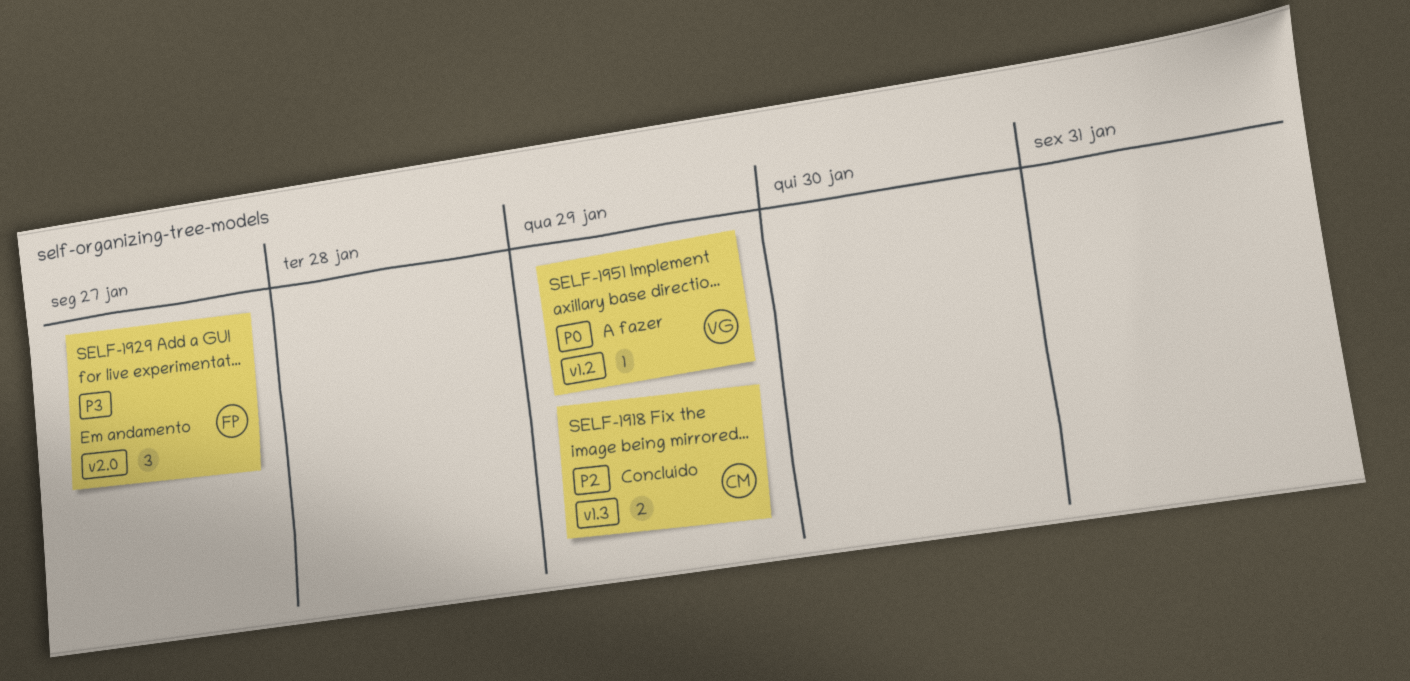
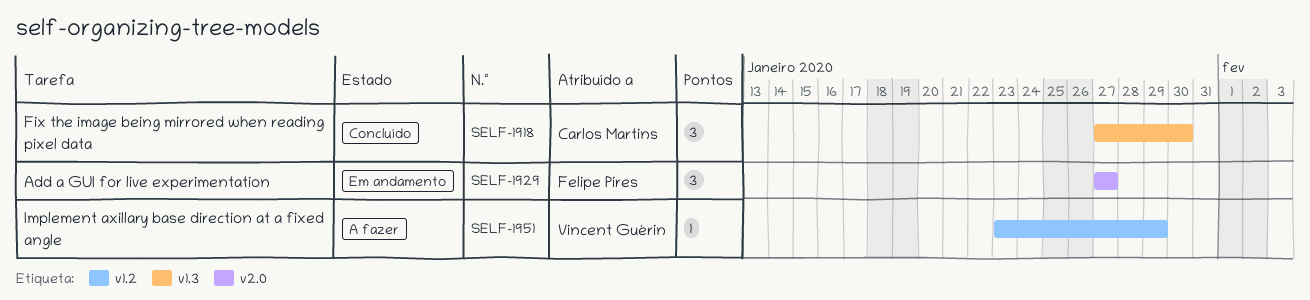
SELF-1918, estimate: 2 -> 3
SELF-1918, due: Jan 29 -> Jan 30

